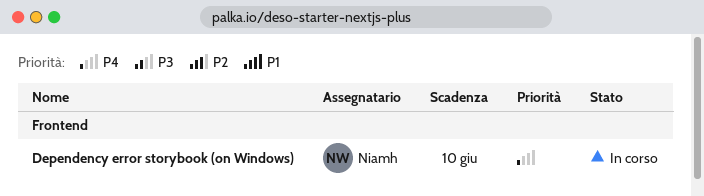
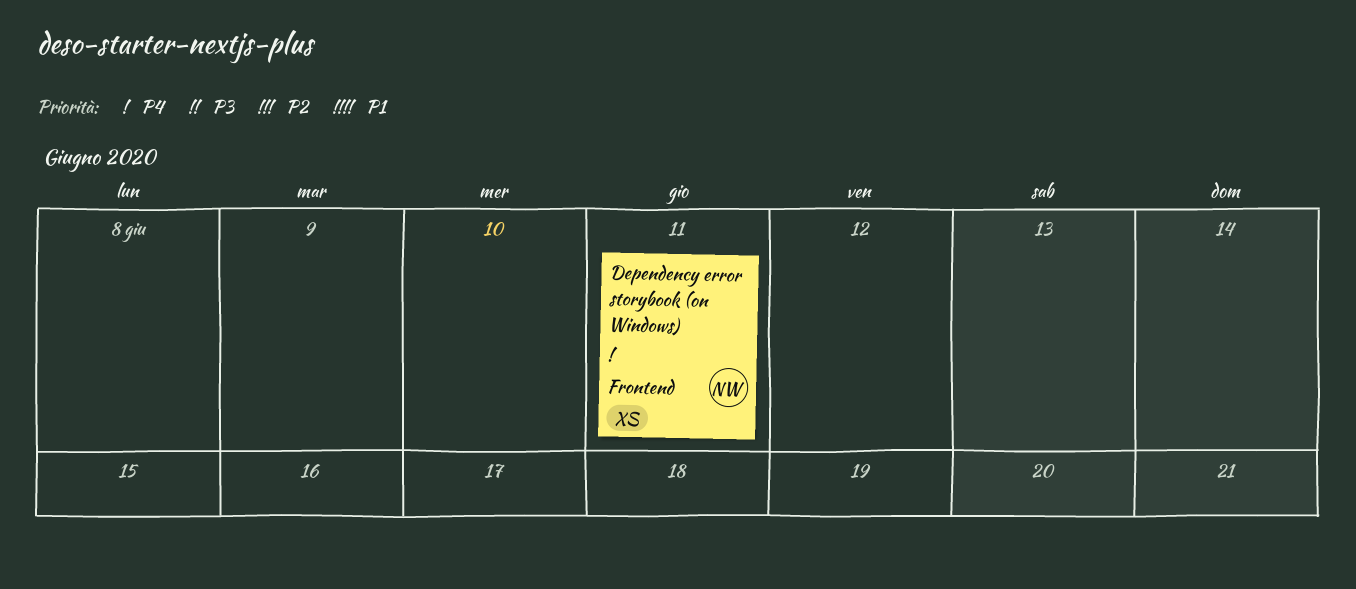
Dependency error storybook (on Windows), due: Jun 10 -> Jun 11

